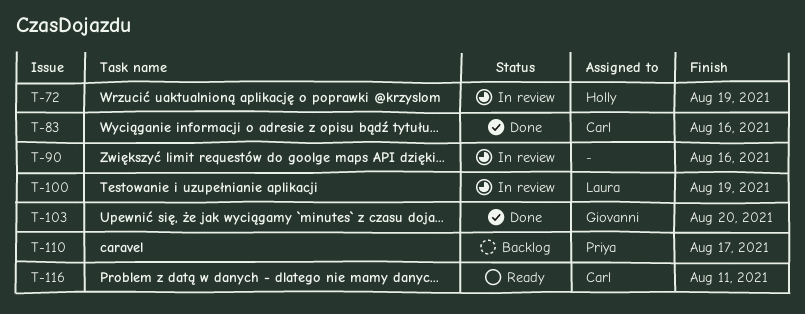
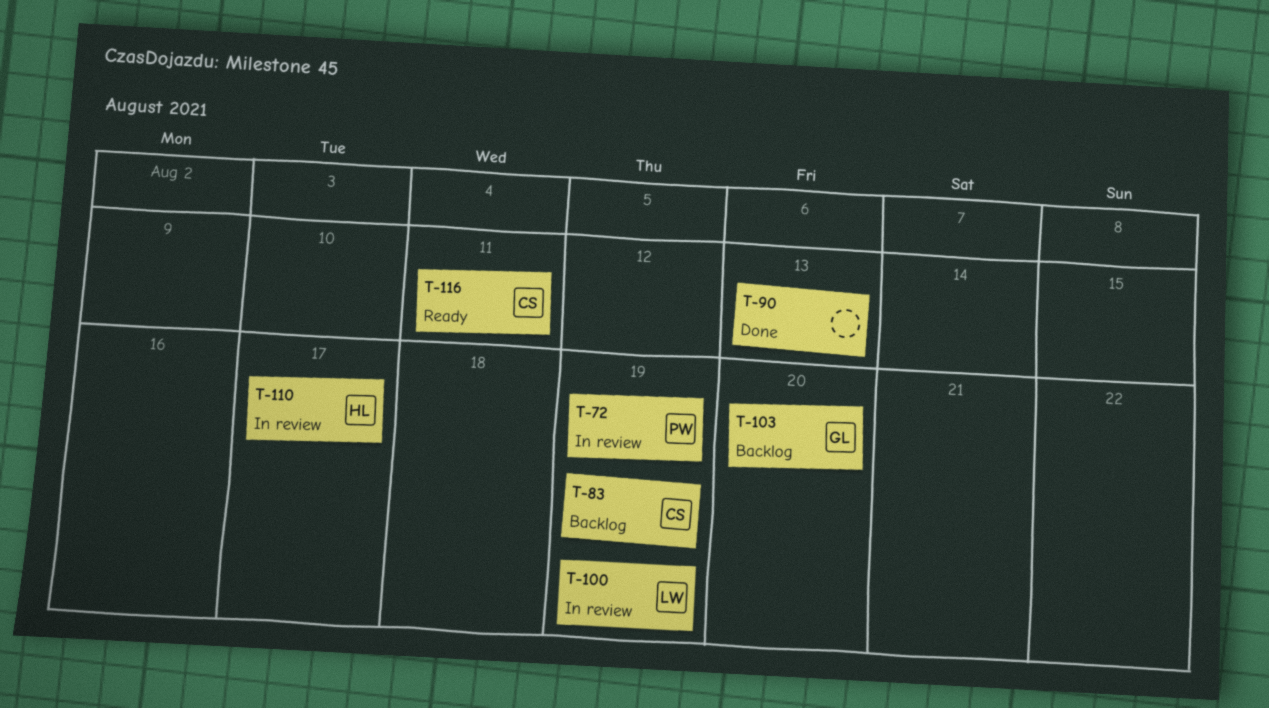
T-72, owner: Holly -> Priya
T-83, status: Done -> Backlog
T-83, due: Aug 16 -> Aug 19
T-90, status: In review -> Done
T-90, due: Aug 16 -> Aug 13
T-103, status: Done -> Backlog
T-110, status: Backlog -> In review
T-110, owner: Priya -> Holly

